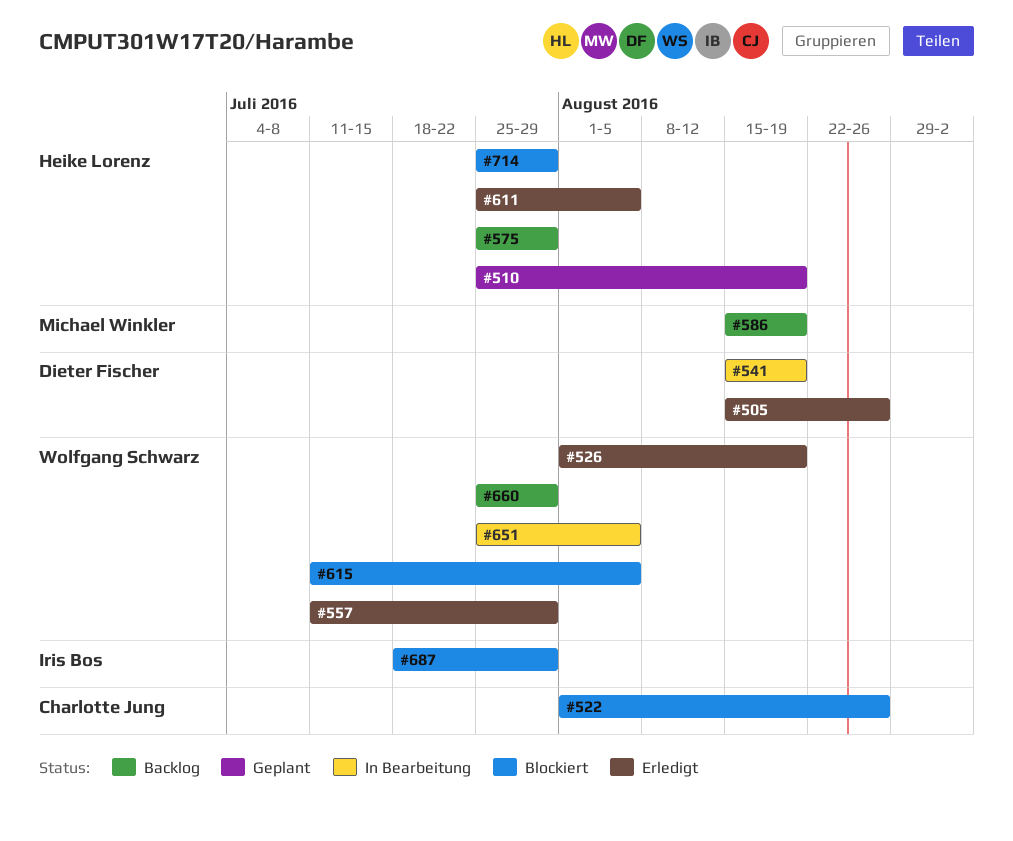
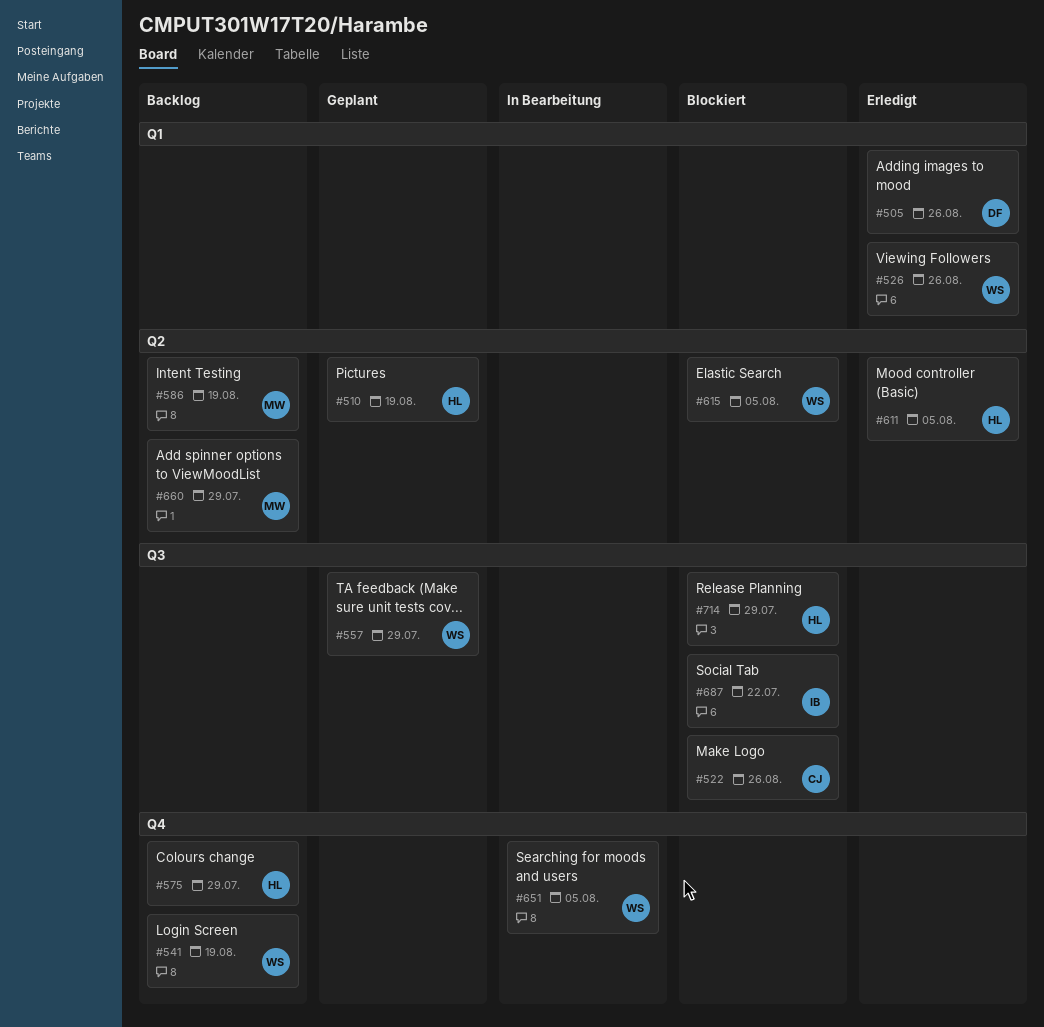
#526, due: Aug 19 -> Aug 26
#541, status: In Bearbeitung -> Backlog
#541, owner: Dieter Fischer -> Wolfgang Schwarz
#557, status: Erledigt -> Geplant
#660, owner: Wolfgang Schwarz -> Michael Winkler
#687, due: Jul 29 -> Jul 22

